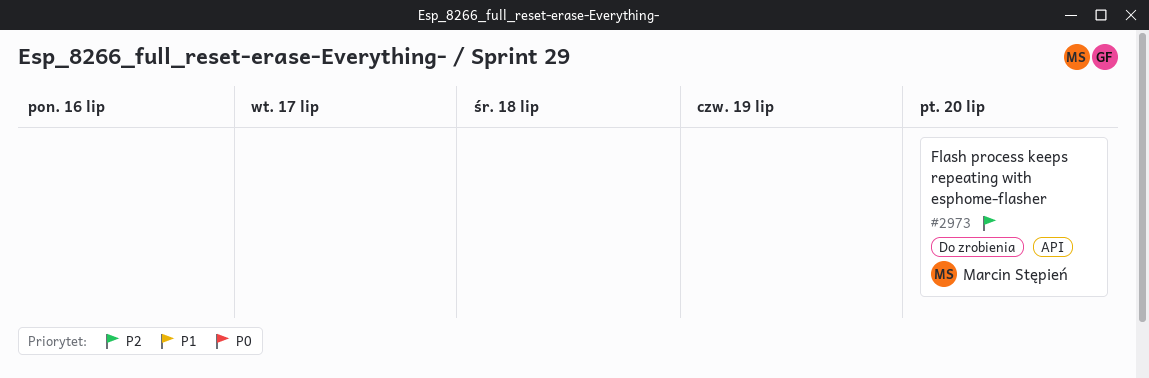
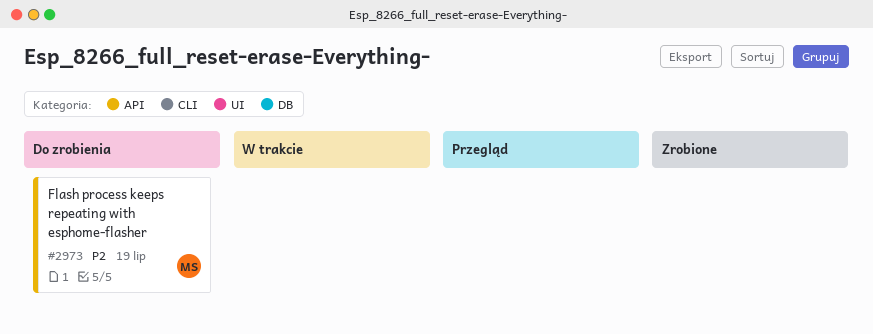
#2973, due: Jul 20 -> Jul 19

